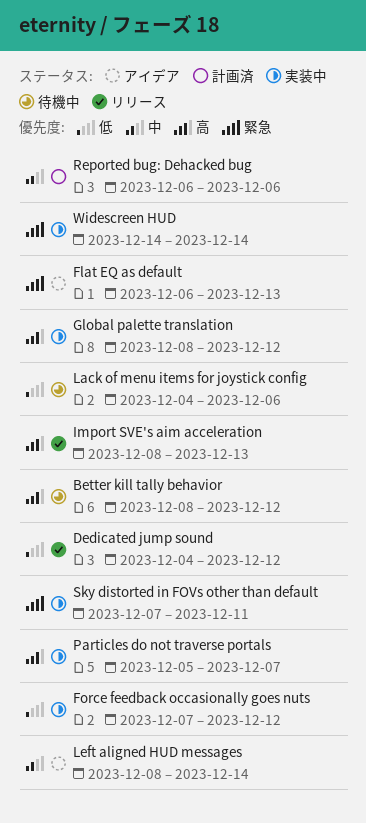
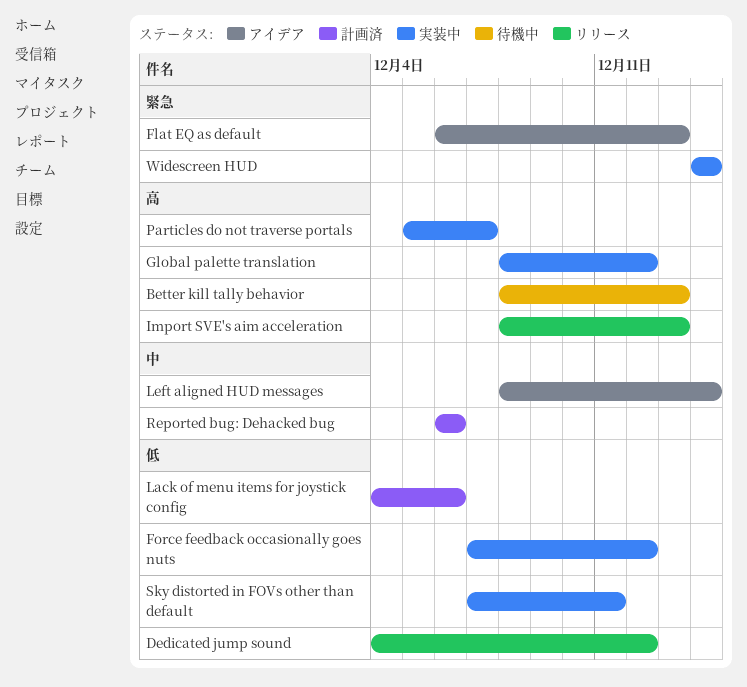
Better kill tally behavior, due: Dec 12 -> Dec 13
Lack of menu items for joystick config, status: 待機中 -> 計画済
Sky distorted in FOVs other than default, priority: 緊急 -> 低

